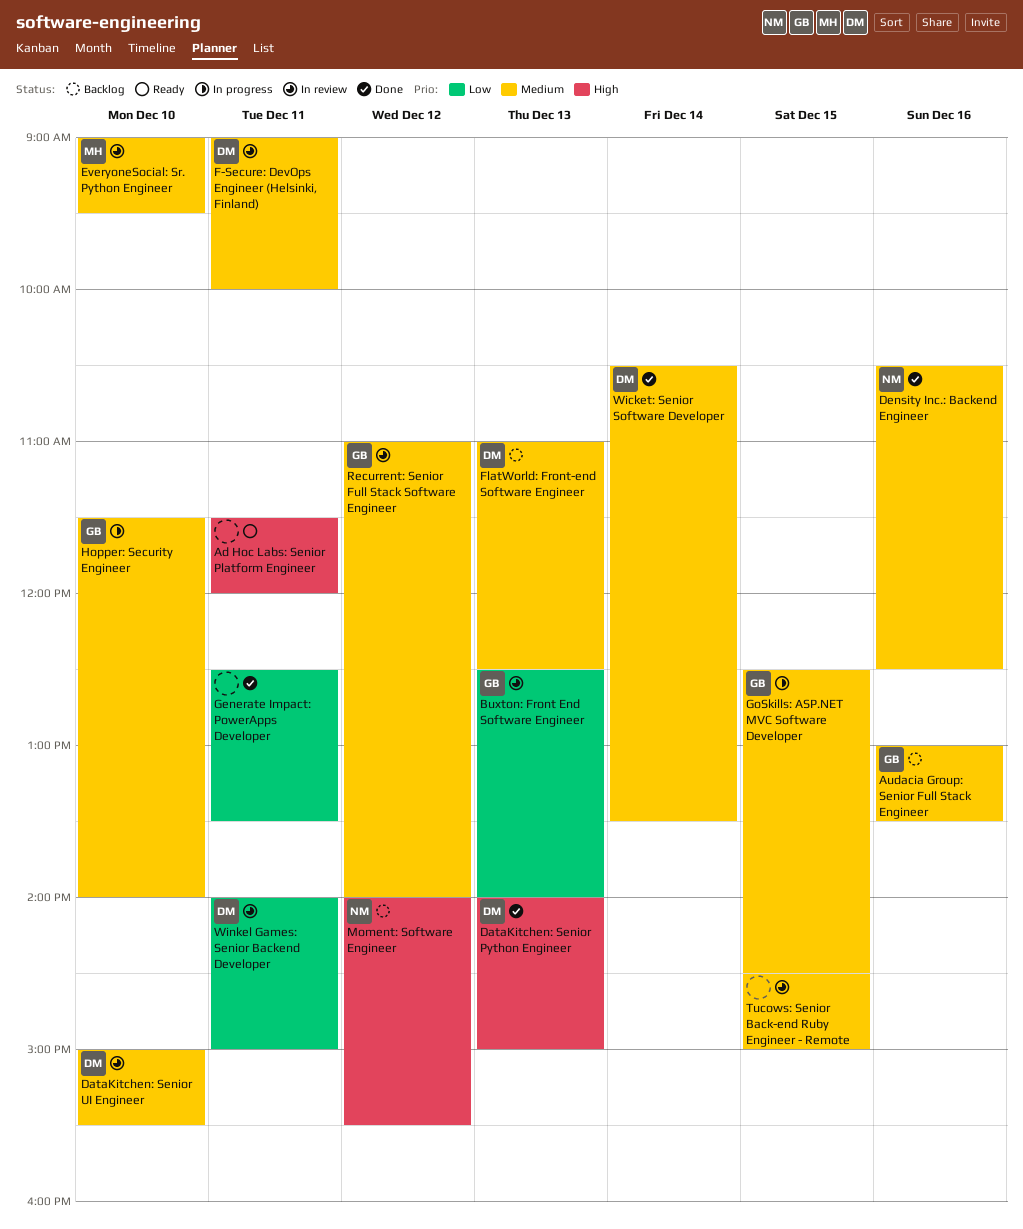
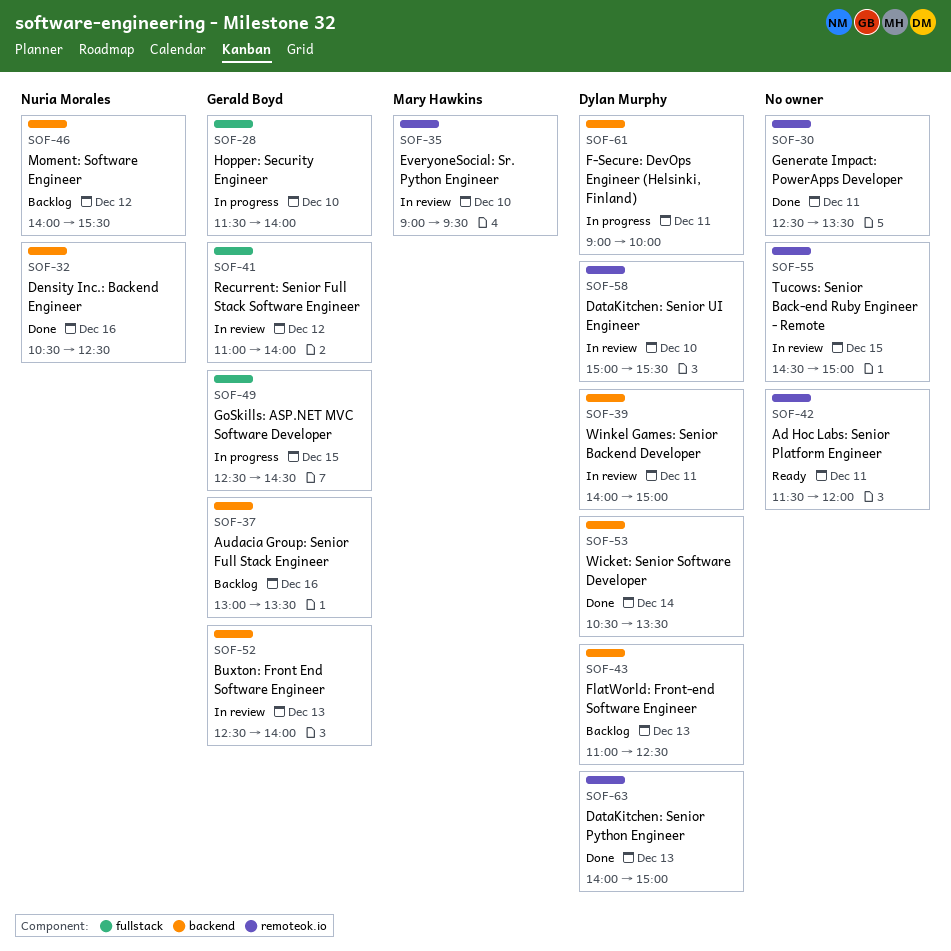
F-Secure: DevOps Engineer (Helsinki, Finland), status: In review -> In progress

